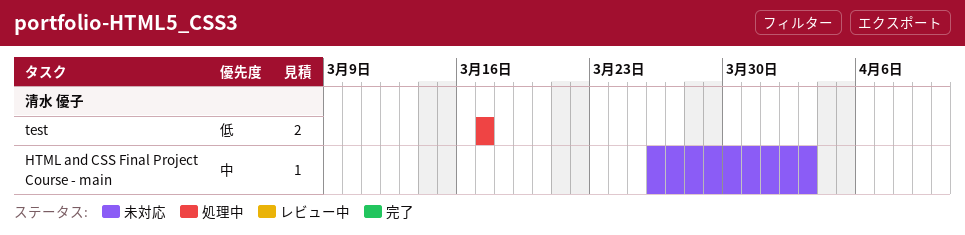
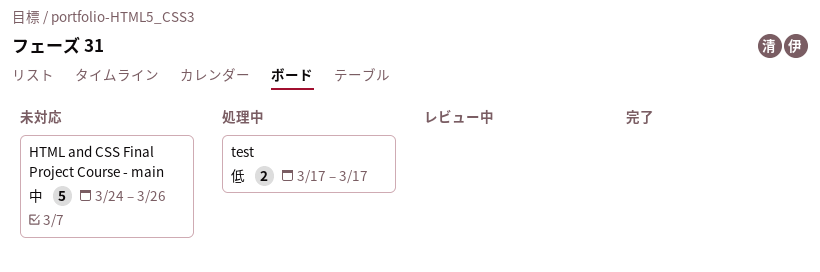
HTML and CSS Final Project Course - main, estimate: 1 -> 5
HTML and CSS Final Project Course - main, start: Mar 26 -> Mar 24
HTML and CSS Final Project Course - main, due: Apr 3 -> Mar 26

